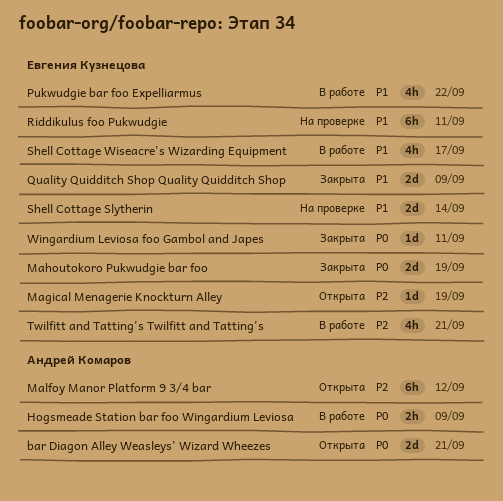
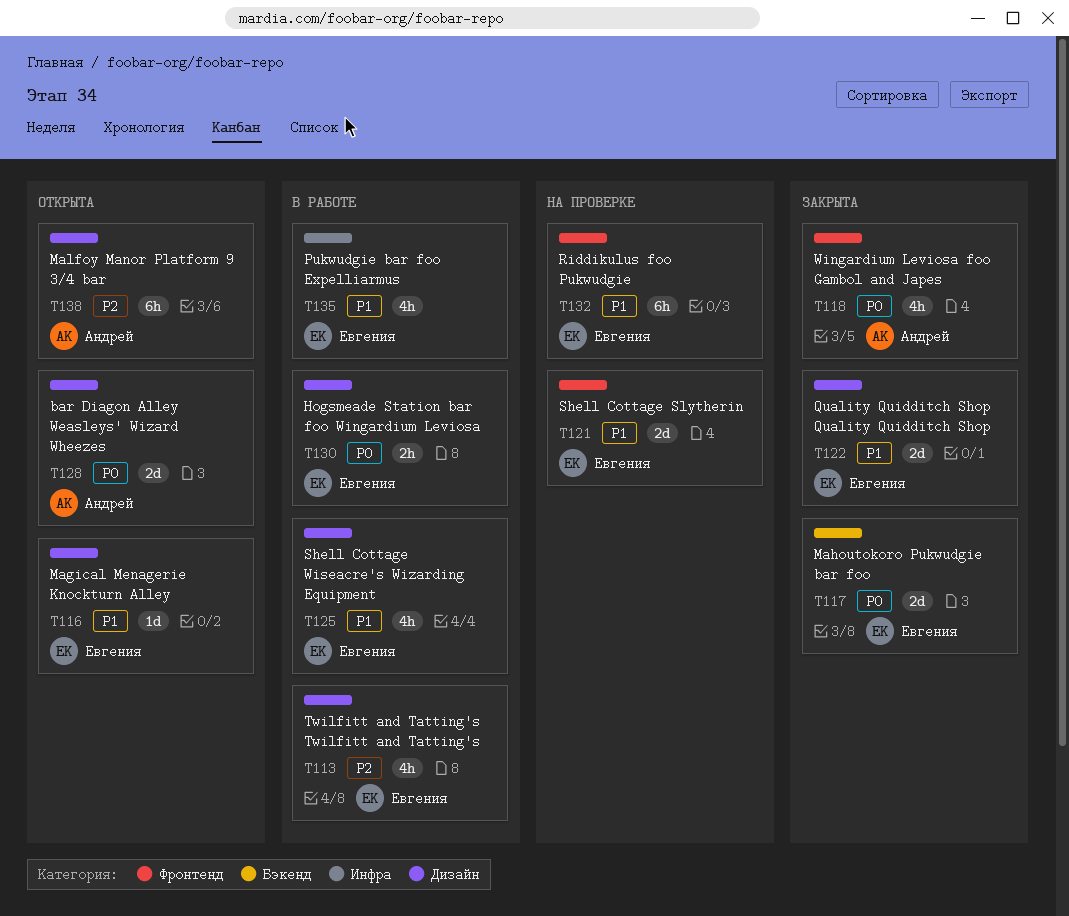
Hogsmeade Station bar foo Wingardium Leviosa, owner: Андрей Комаров -> Евгения Кузнецова
Magical Menagerie Knockturn Alley, priority: P2 -> P1
Wingardium Leviosa foo Gambol and Japes, owner: Евгения Кузнецова -> Андрей Комаров
Wingardium Leviosa foo Gambol and Japes, estimate: 1d -> 4h

